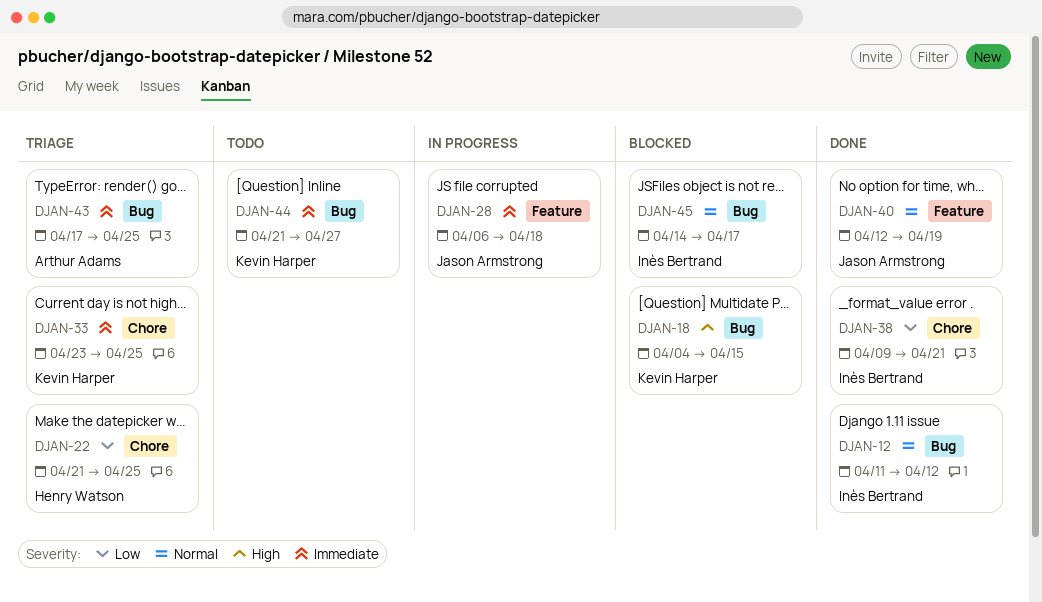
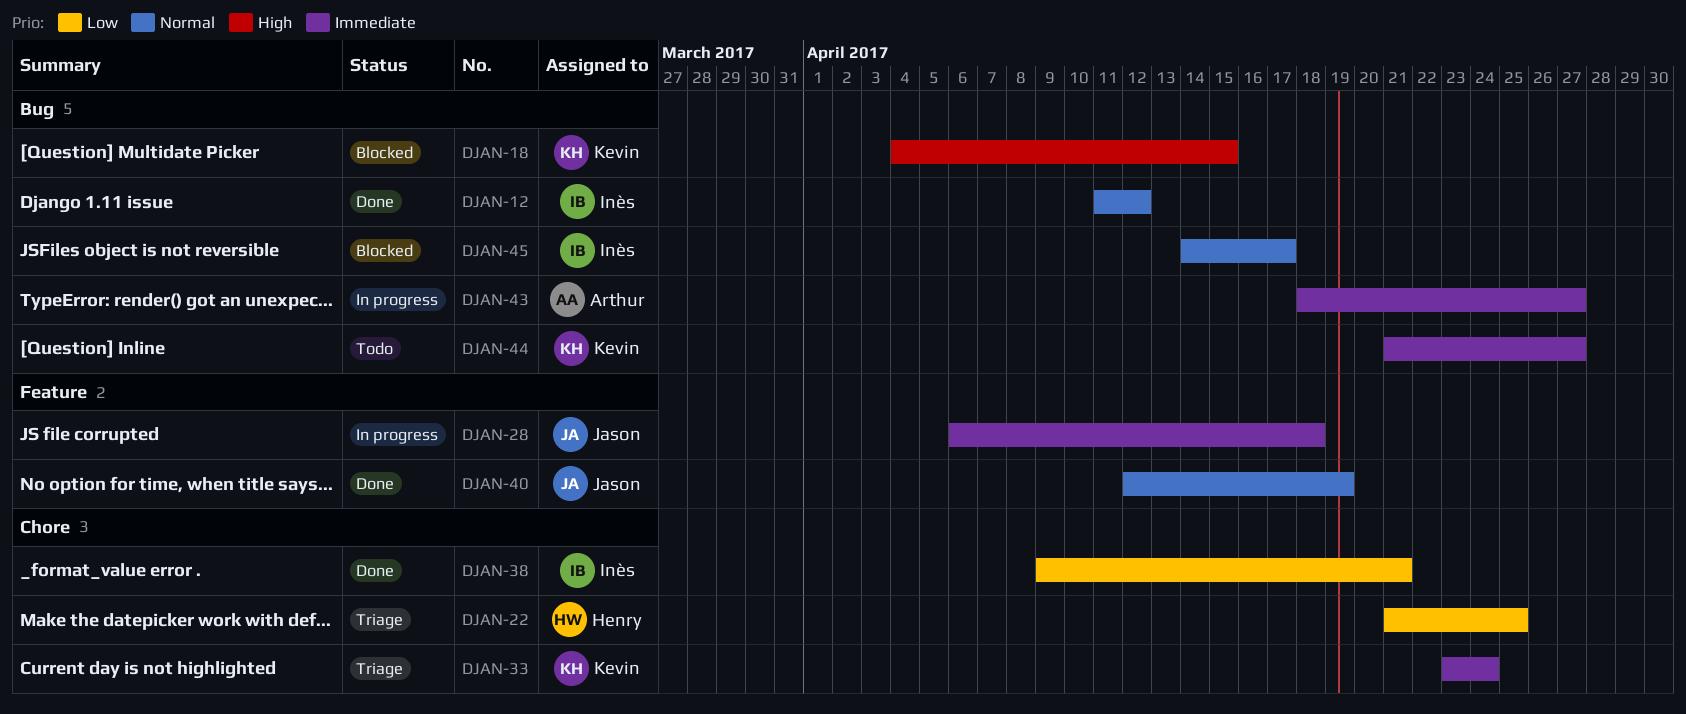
DJAN-33, due: Apr 25 -> Apr 24
DJAN-43, status: Triage -> In progress
DJAN-43, start: Apr 17 -> Apr 18
DJAN-43, due: Apr 25 -> Apr 27

